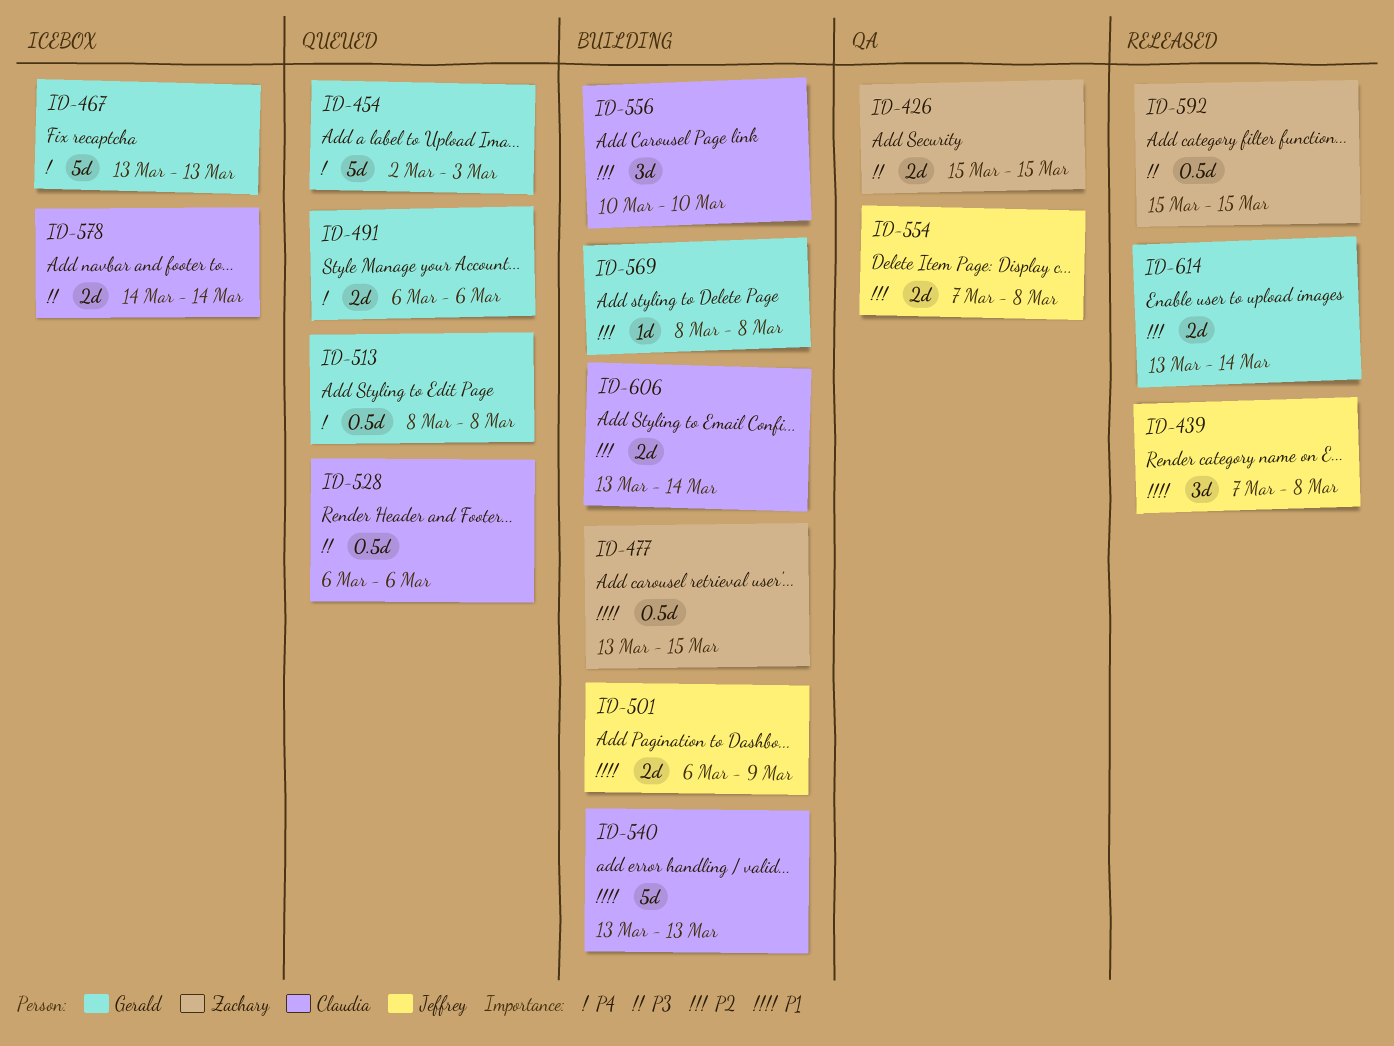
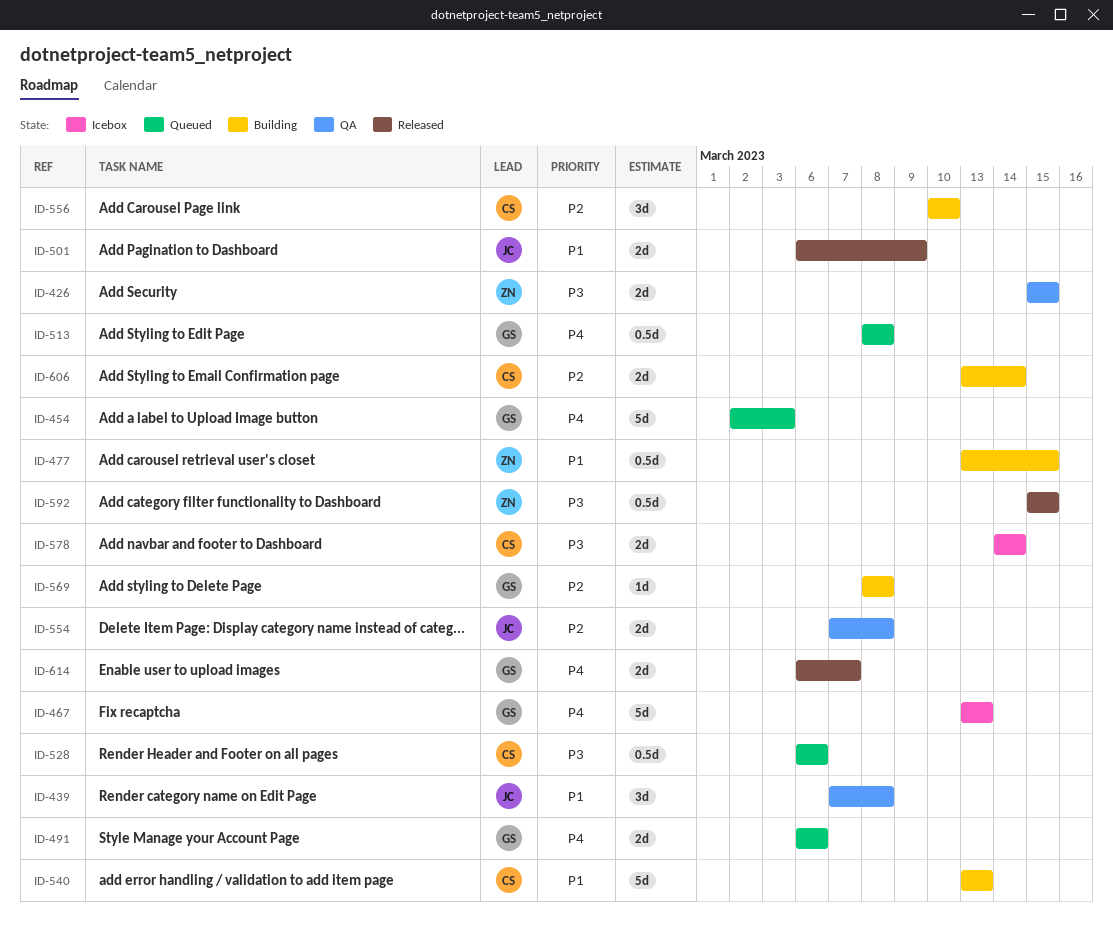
ID-439, status: Released -> QA
ID-501, status: Building -> Released
ID-614, priority: P2 -> P4
ID-614, start: Mar 13 -> Mar 6
ID-614, due: Mar 14 -> Mar 7

